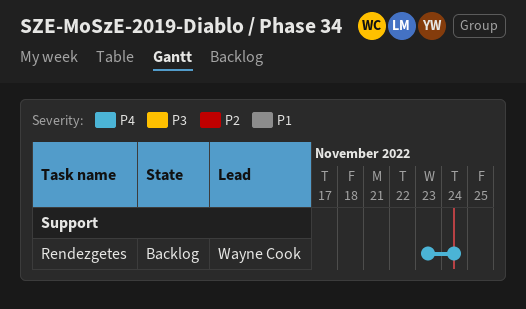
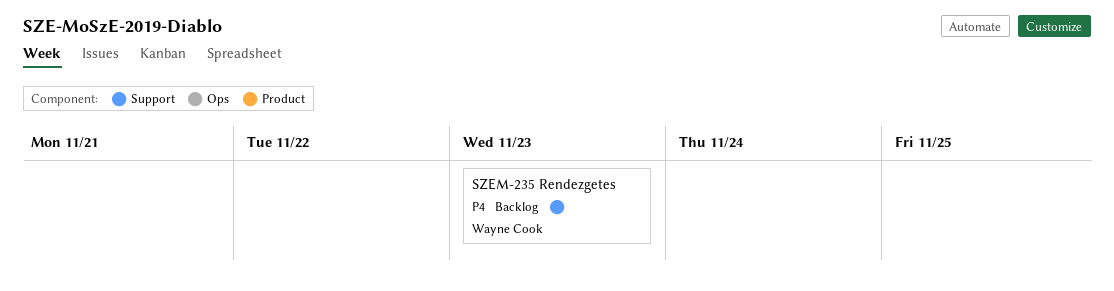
Rendezgetes, due: Nov 24 -> Nov 23

